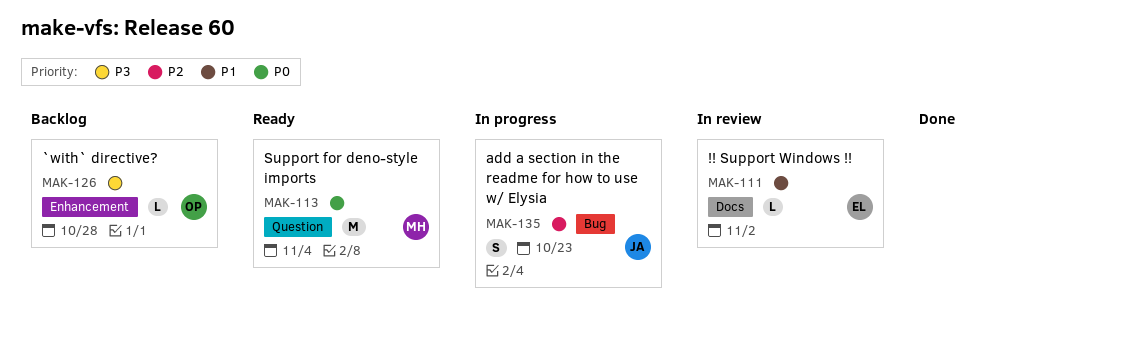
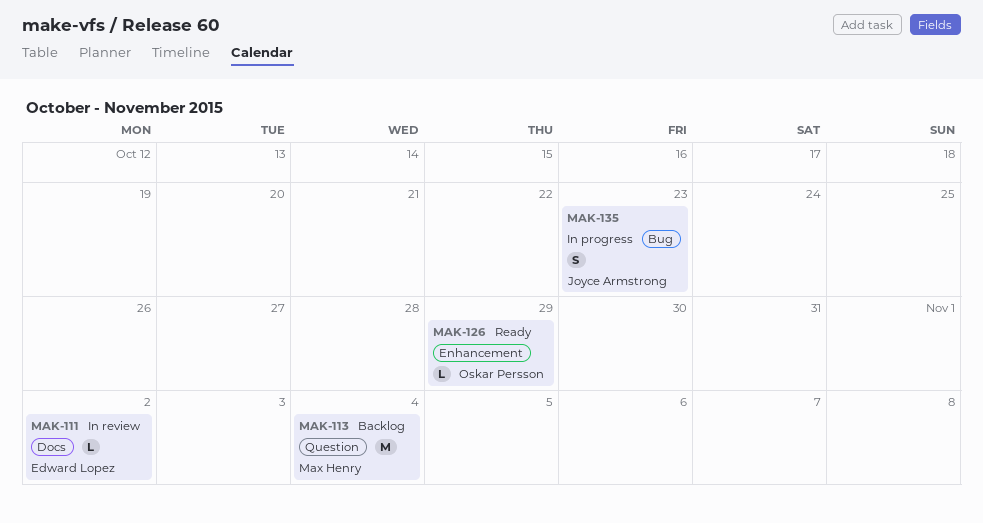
MAK-113, status: Ready -> Backlog
MAK-126, status: Backlog -> Ready
MAK-126, due: Oct 28 -> Oct 29

